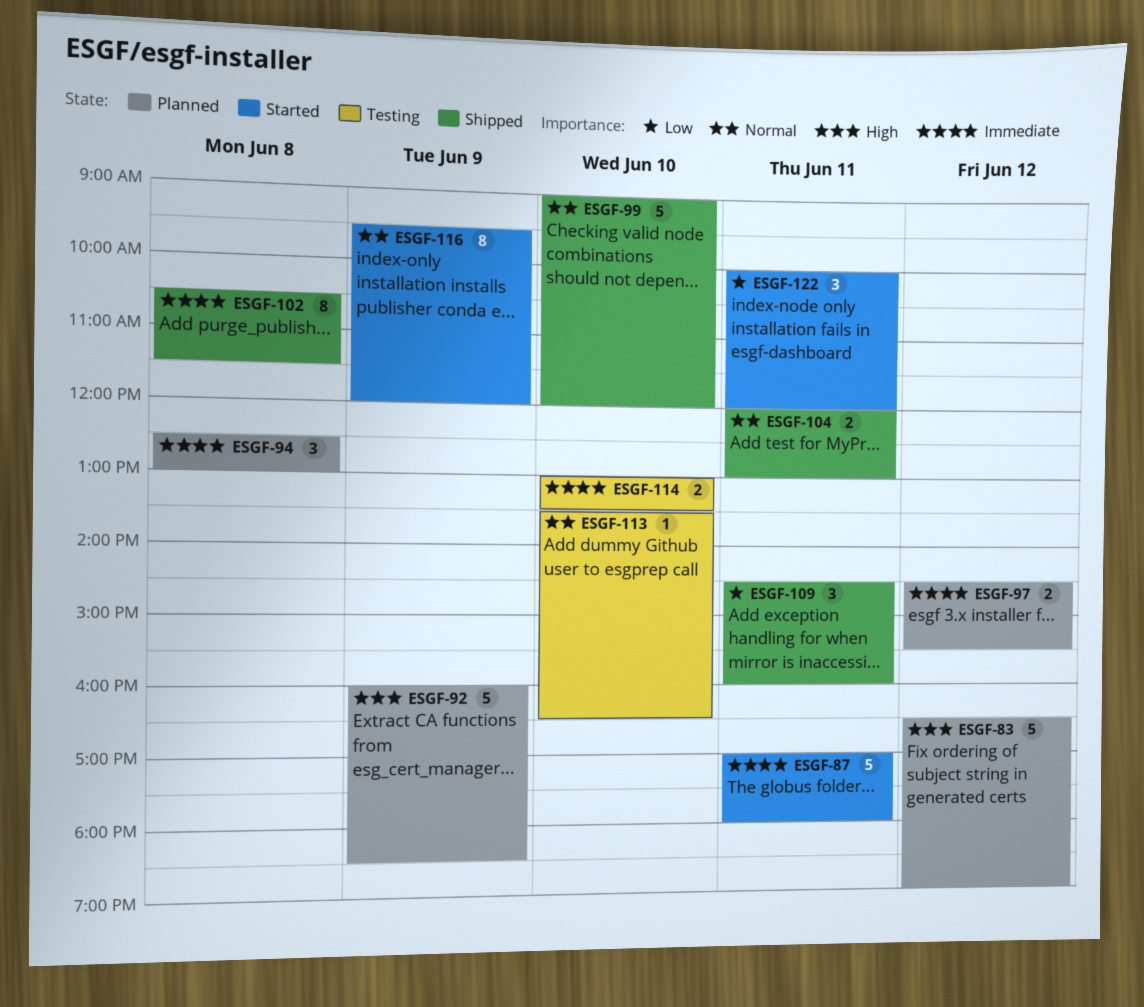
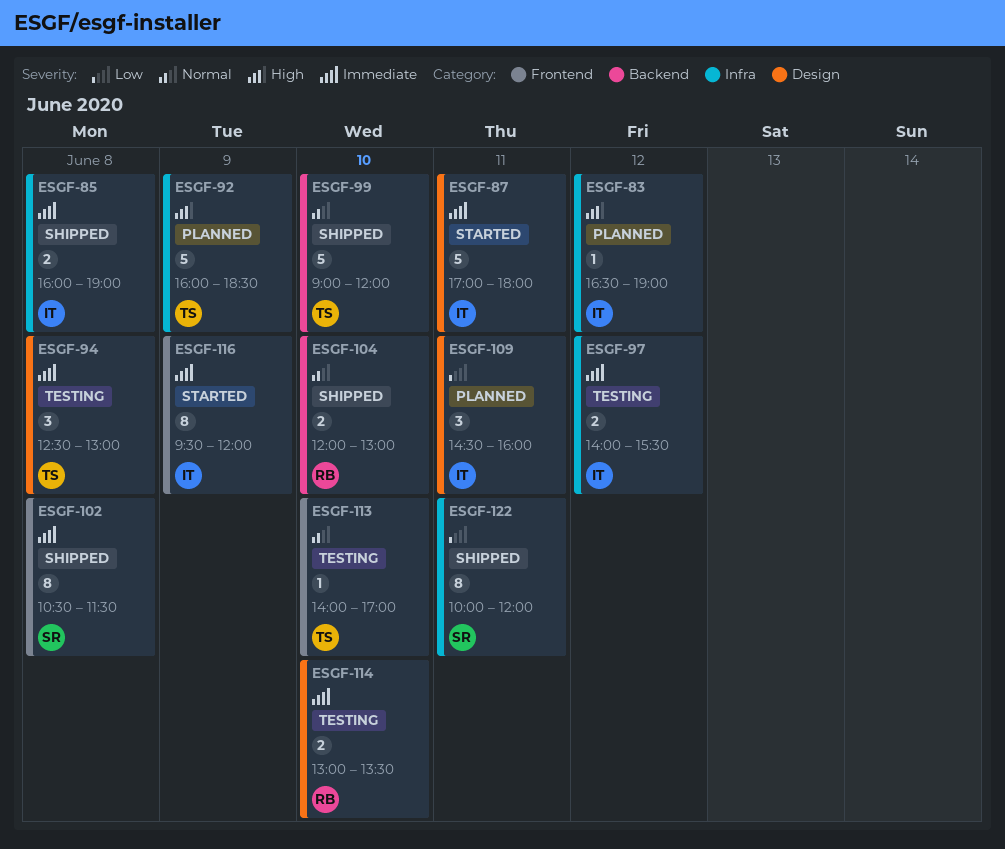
ESGF-83, estimate: 5 -> 1
ESGF-85: none -> present
ESGF-94, status: Planned -> Testing
ESGF-97, status: Planned -> Testing
ESGF-97, begins: 14:30 -> 14:00
ESGF-104, day: Jun 11 -> Jun 10
ESGF-109, status: Shipped -> Planned
ESGF-113, begins: 13:30 -> 14:00
ESGF-113, ends: 16:30 -> 17:00
ESGF-116, priority: Normal -> Immediate
ESGF-122, status: Started -> Shipped
ESGF-122, estimate: 3 -> 8

